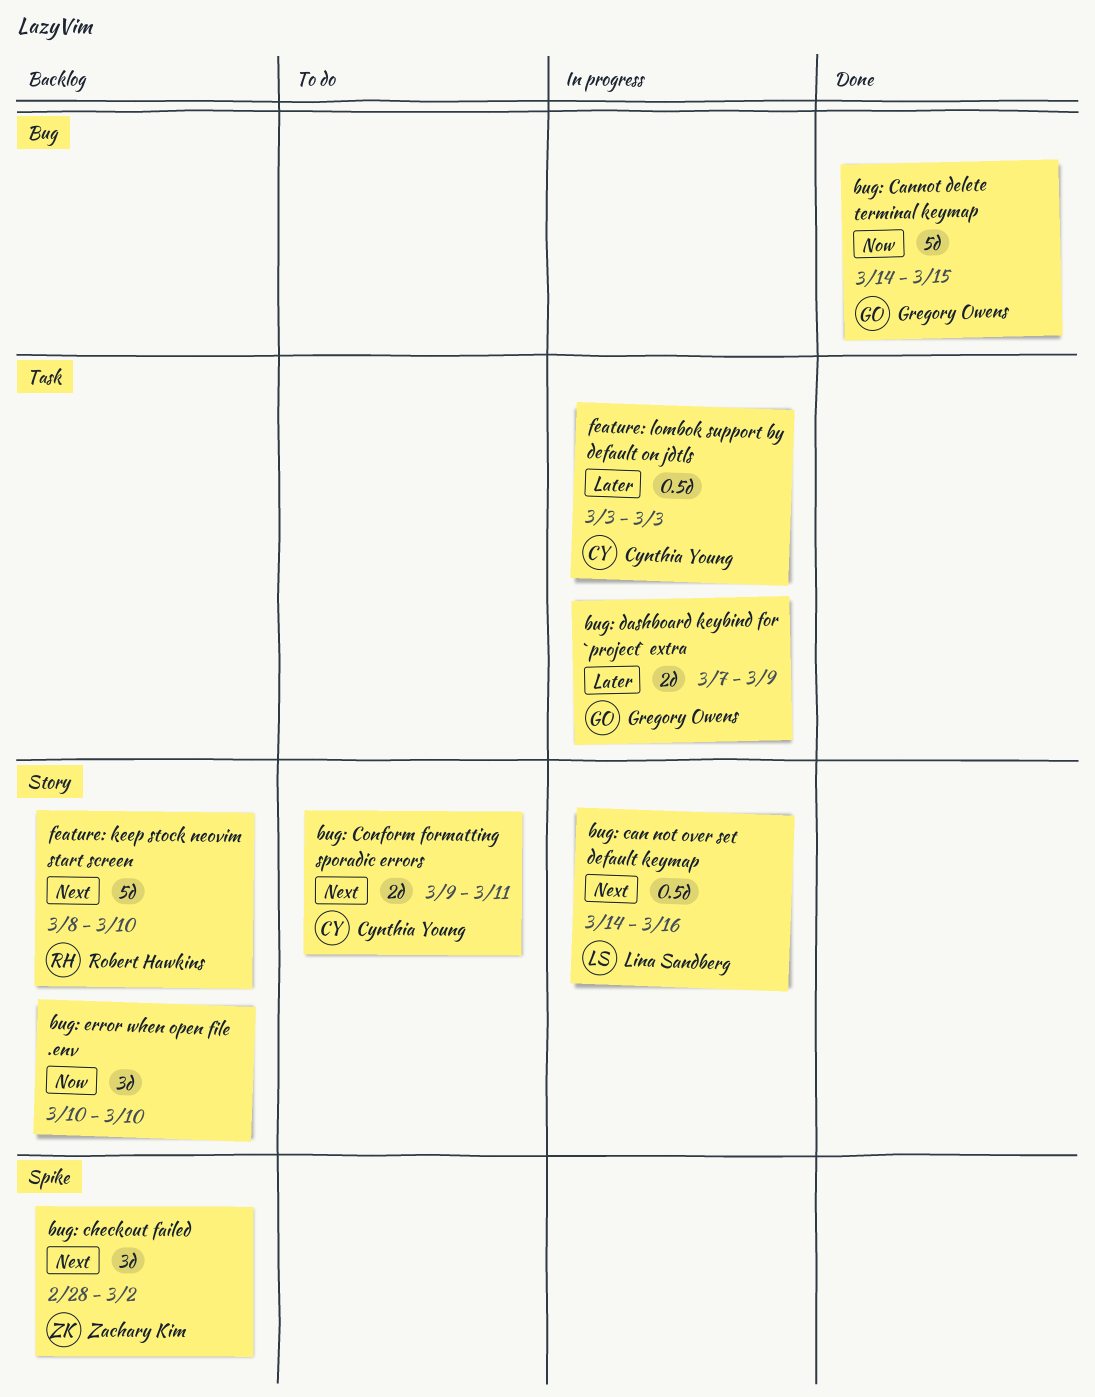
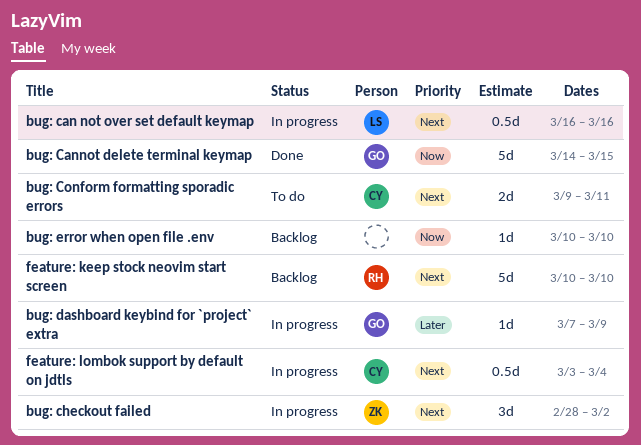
bug: can not over set default keymap, start: Mar 14 -> Mar 16
bug: checkout failed, status: Backlog -> In progress
bug: dashboard keybind for `project` extra, estimate: 2d -> 1d
bug: error when open file .env, estimate: 3d -> 1d
feature: keep stock neovim start screen, start: Mar 8 -> Mar 10
feature: lombok support by default on jdtls, priority: Later -> Next
feature: lombok support by default on jdtls, due: Mar 3 -> Mar 4

